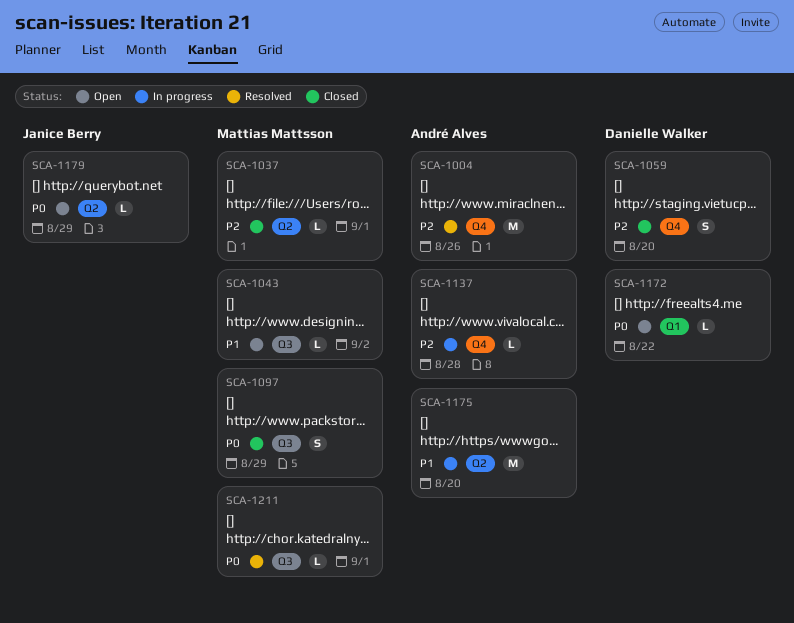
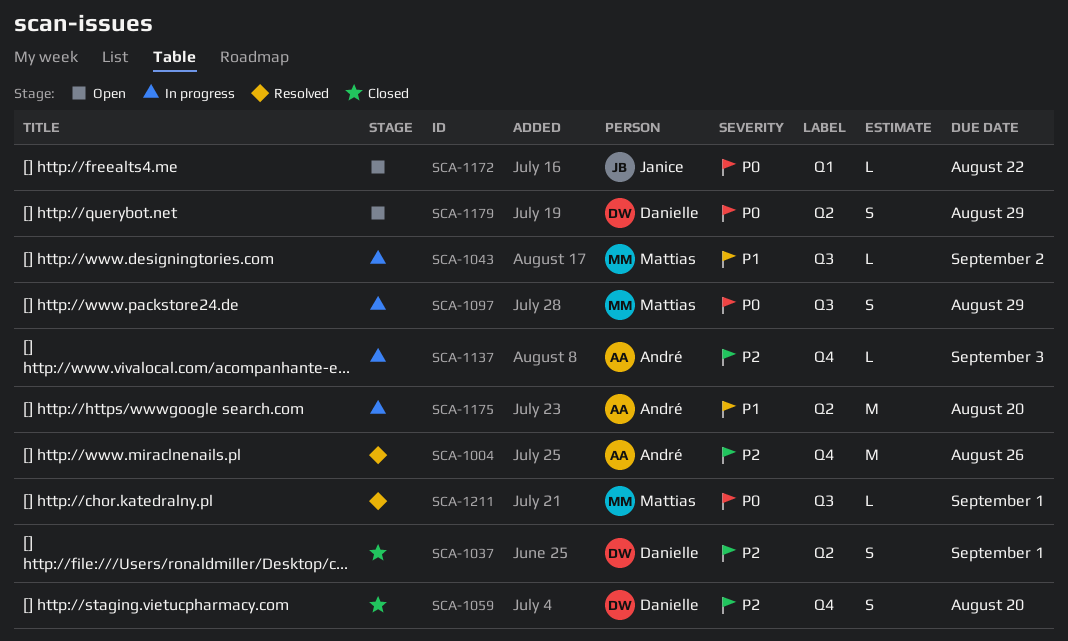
SCA-1037, owner: Mattias Mattsson -> Danielle Walker
SCA-1037, estimate: L -> S
SCA-1043, status: Open -> In progress
SCA-1097, status: Closed -> In progress
SCA-1137, due: Aug 28 -> Sep 3
SCA-1172, owner: Danielle Walker -> Janice Berry
SCA-1179, owner: Janice Berry -> Danielle Walker
SCA-1179, estimate: L -> S

